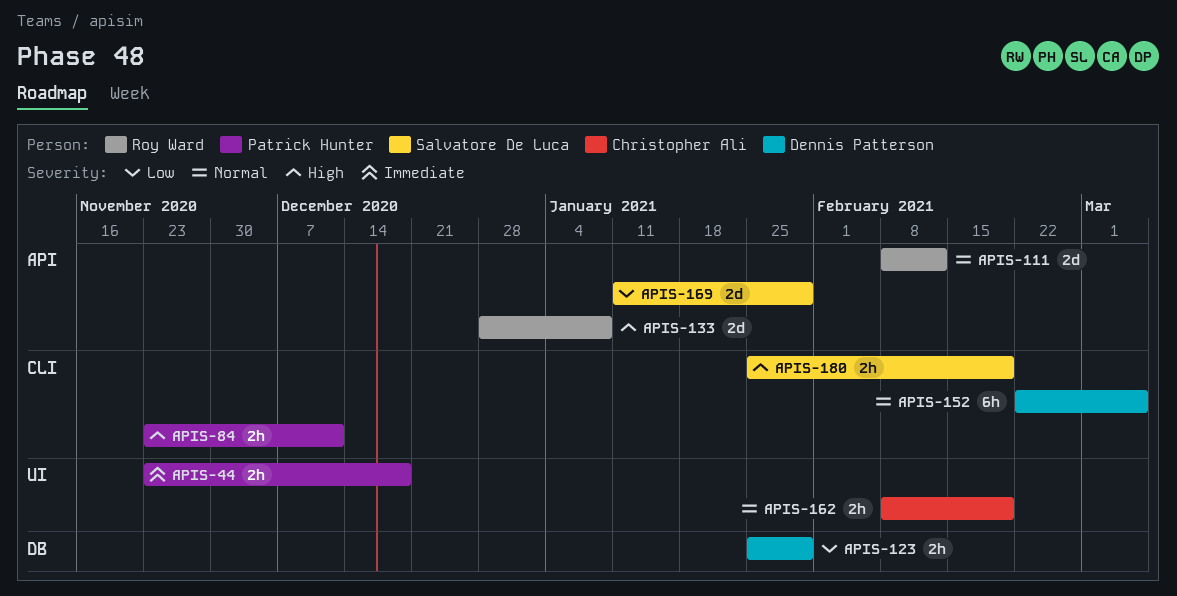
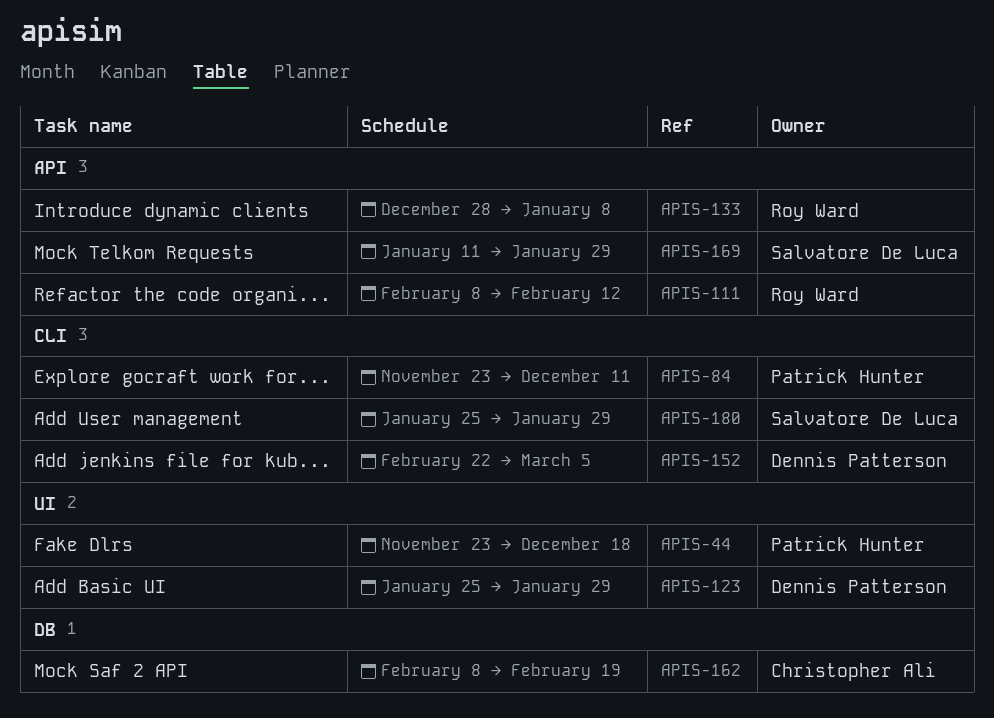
APIS-123, label: DB -> UI
APIS-162, label: UI -> DB
APIS-180, due: Feb 19 -> Jan 29

